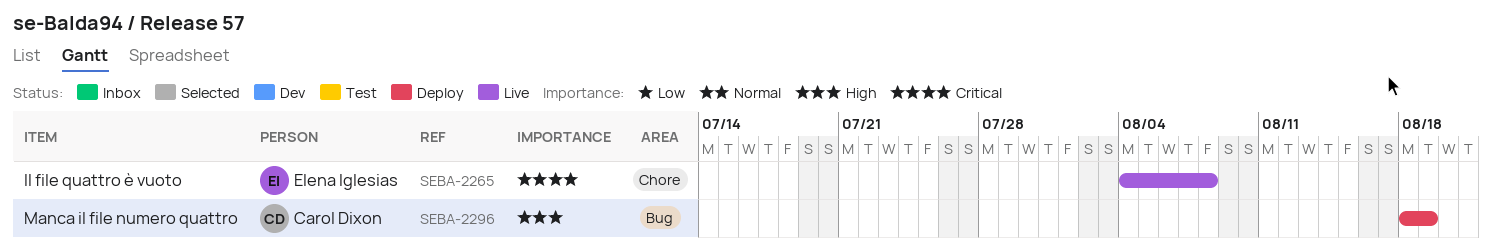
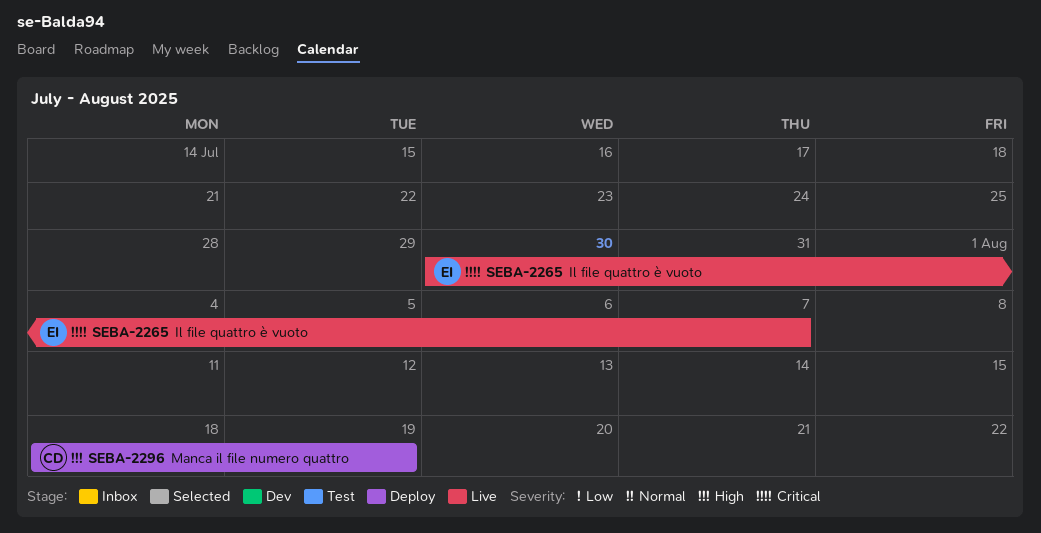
SEBA-2265, start: Aug 4 -> Jul 30
SEBA-2265, due: Aug 8 -> Aug 7

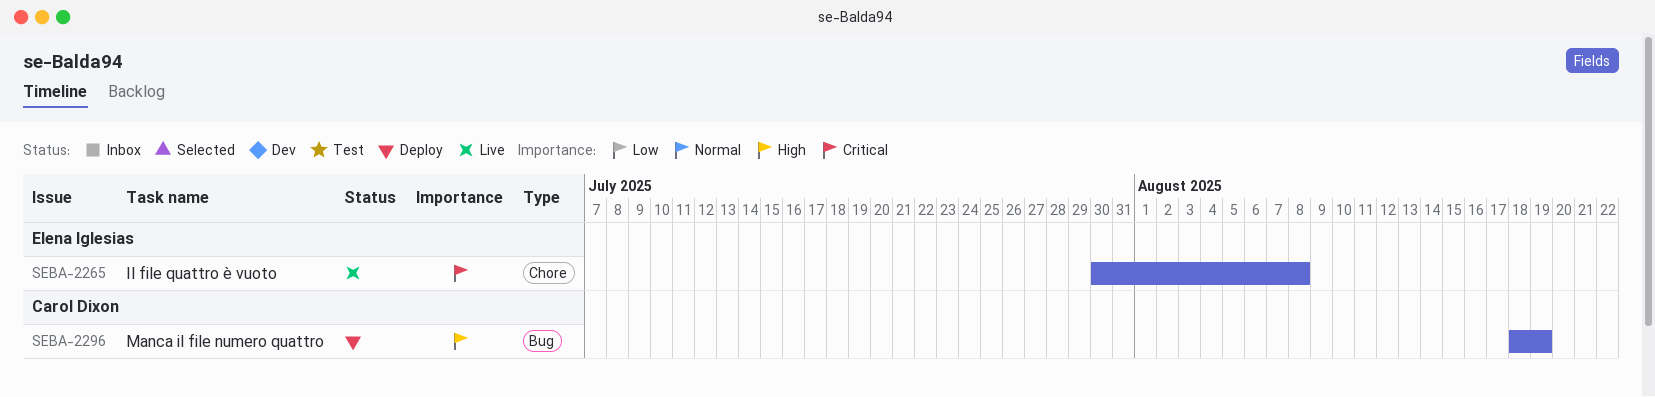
SEBA-2265, due: Aug 7 -> Aug 8

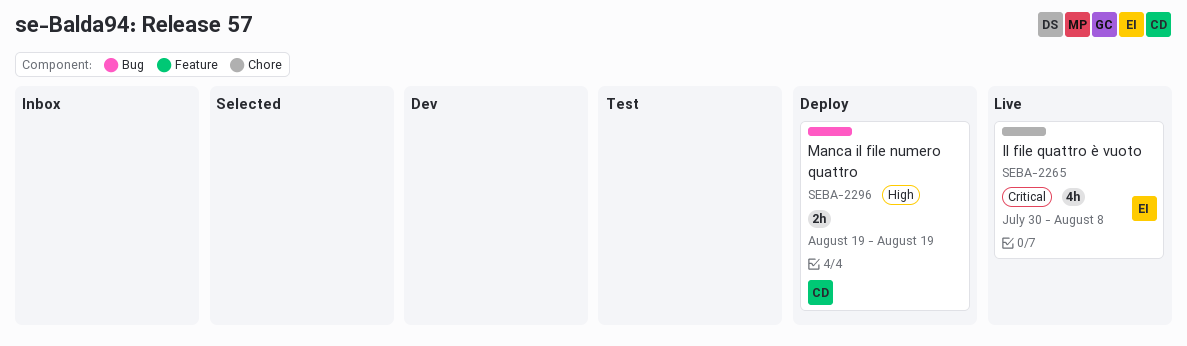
SEBA-2296, start: Aug 18 -> Aug 19

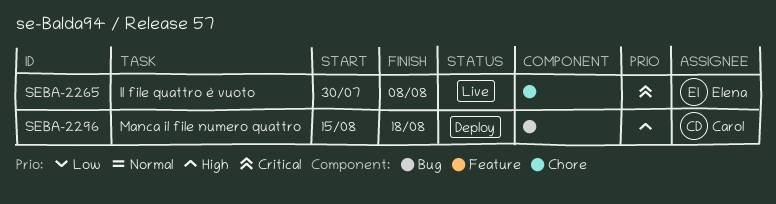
SEBA-2296, start: Aug 19 -> Aug 15
SEBA-2296, due: Aug 19 -> Aug 18

